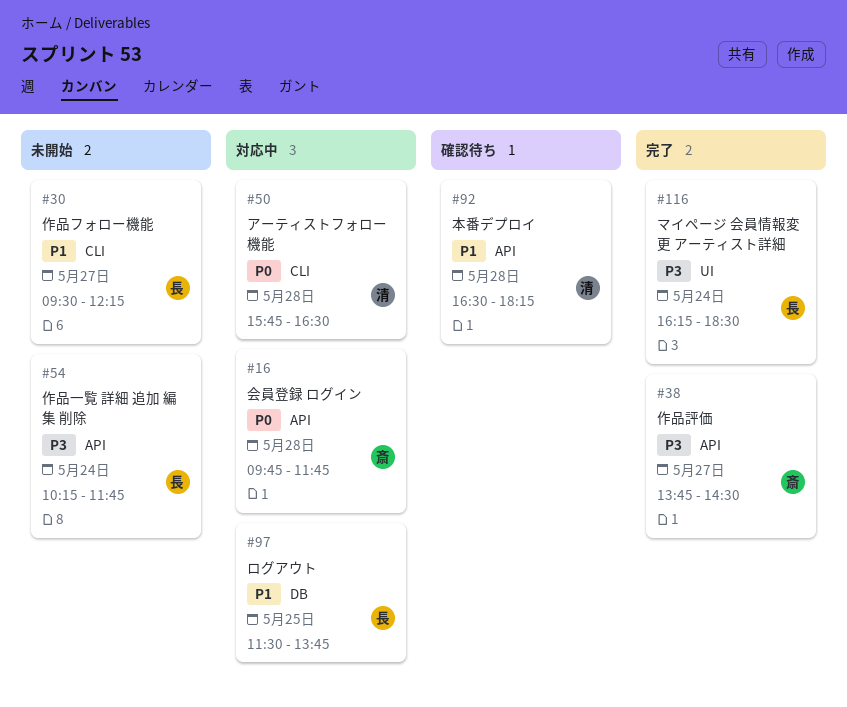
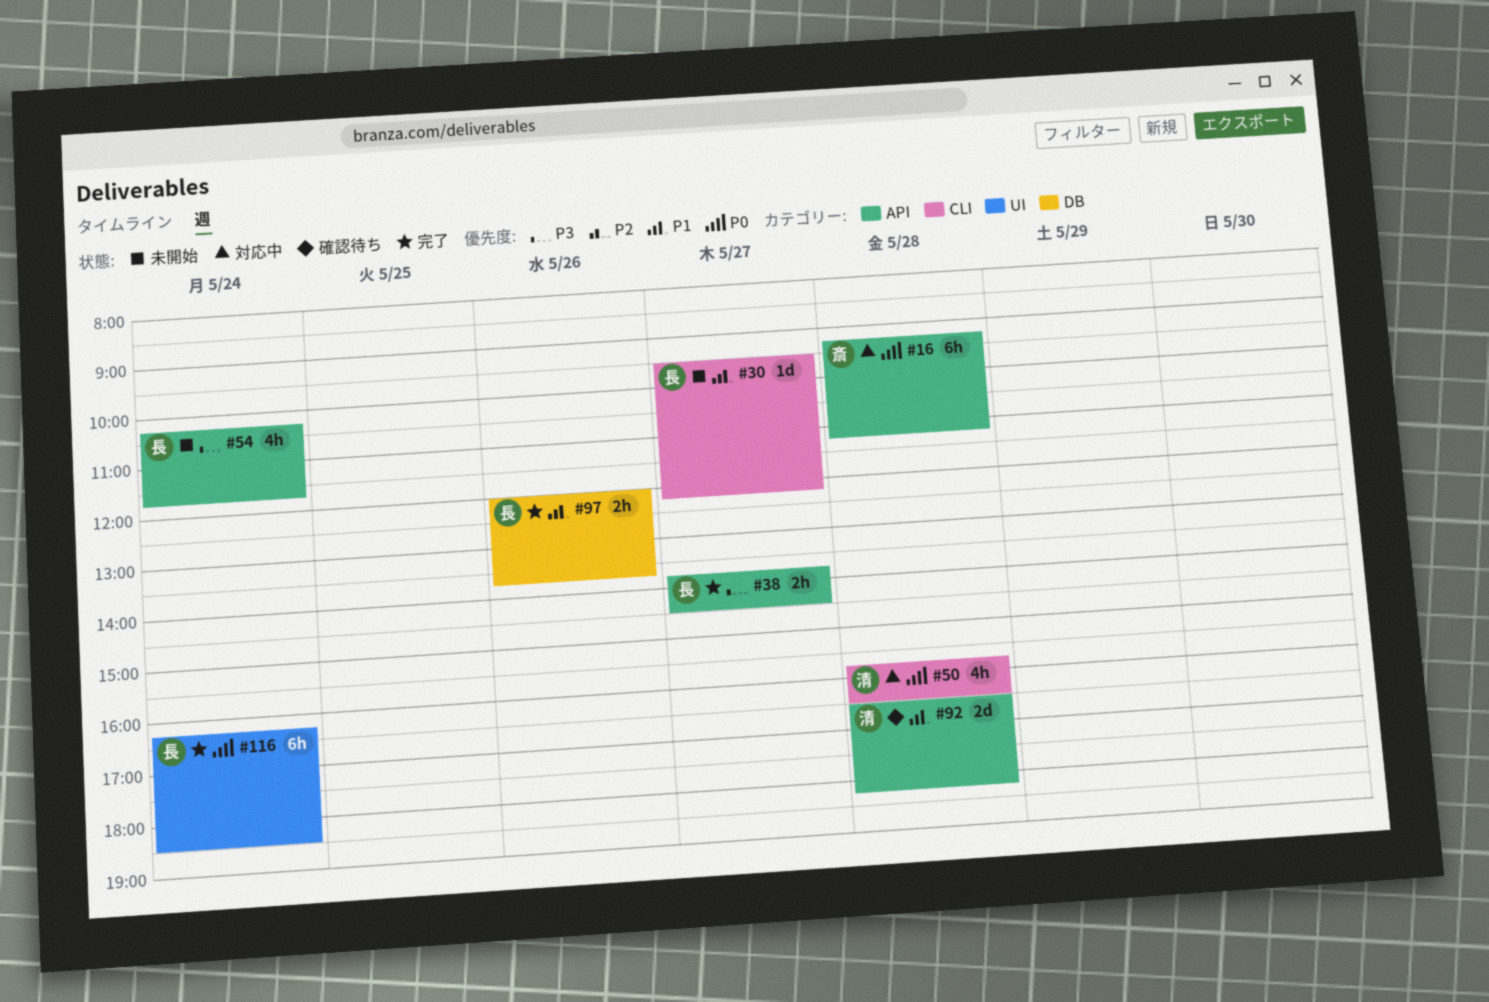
#16, begins: 09:45 -> 09:15
#16, ends: 11:45 -> 11:15
#38, owner: 斎 -> 長
#97, status: 対応中 -> 完了
#97, day: May 25 -> May 26
#97, begins: 11:30 -> 12:00
#116, priority: P3 -> P0

